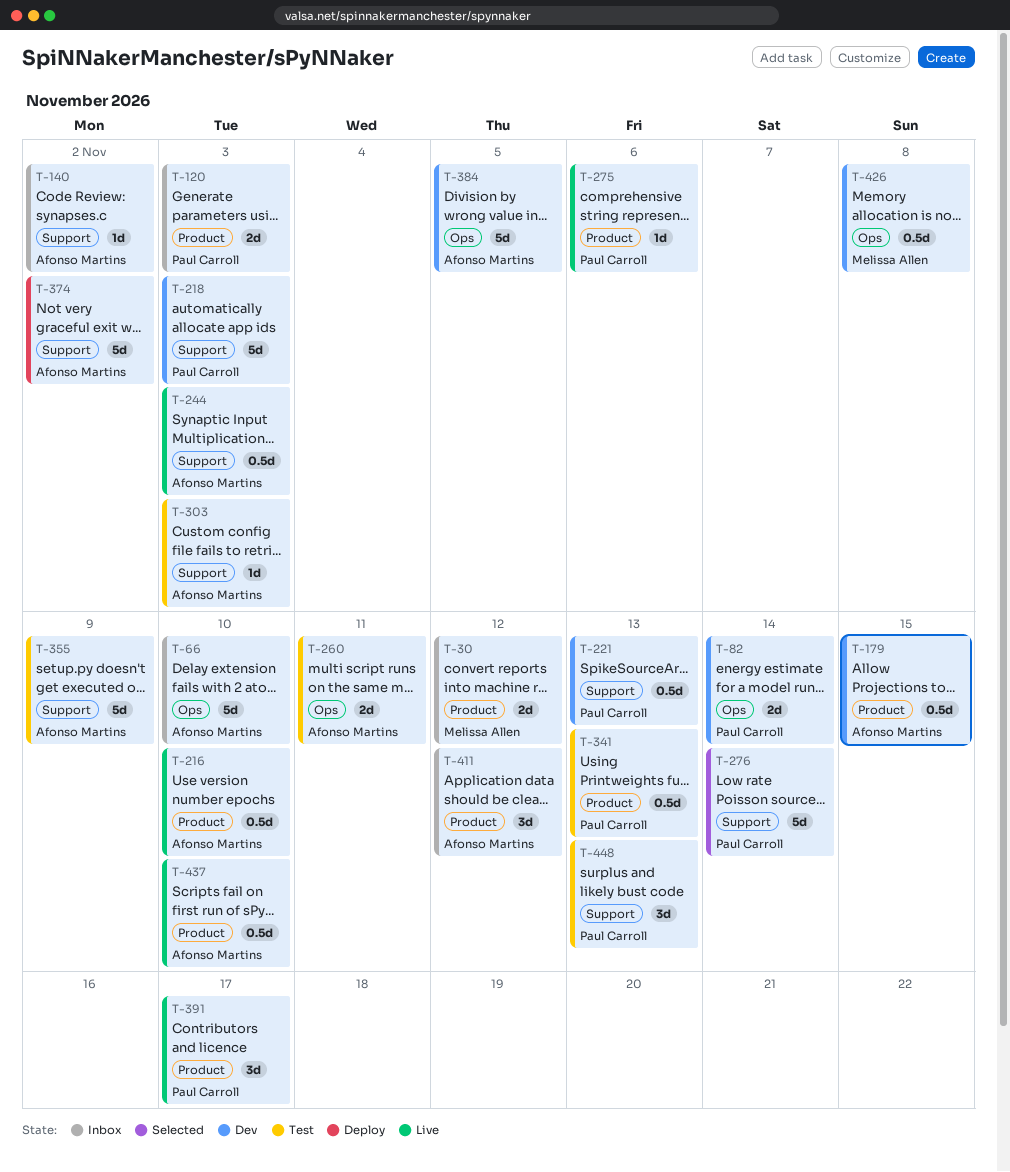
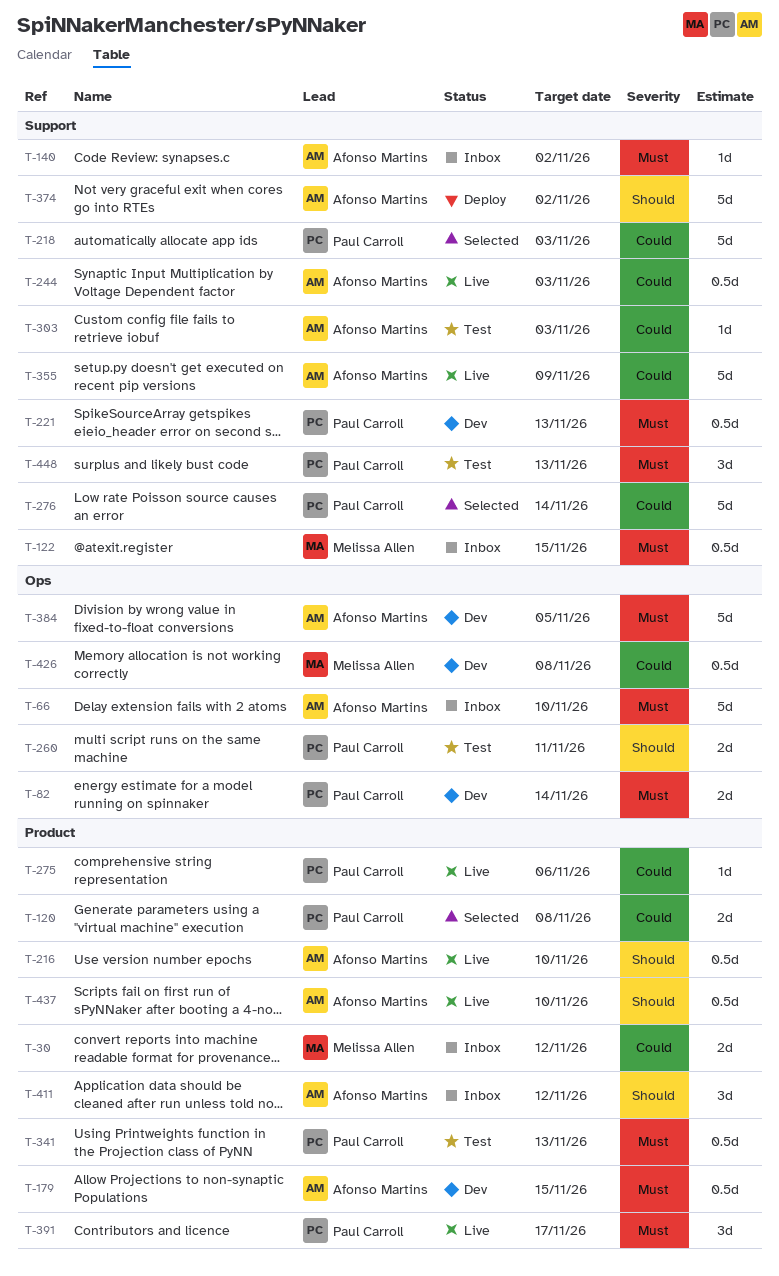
T-120, status: Inbox -> Selected
T-120, due: Nov 3 -> Nov 8
T-122: none -> present
T-218, status: Dev -> Selected
T-260, owner: Afonso Martins -> Paul Carroll
T-355, status: Test -> Live

